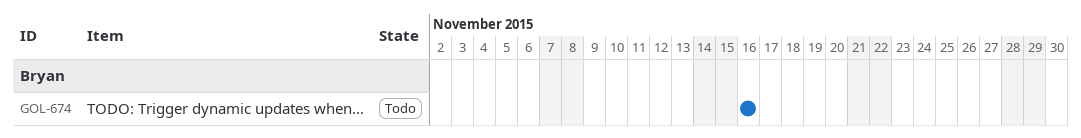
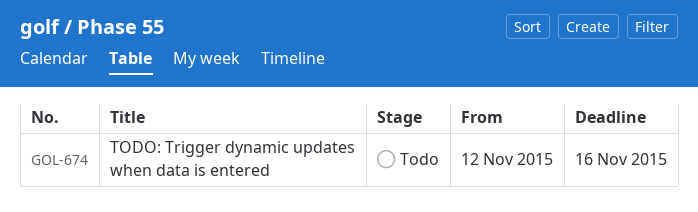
GOL-674, start: Nov 16 -> Nov 12

